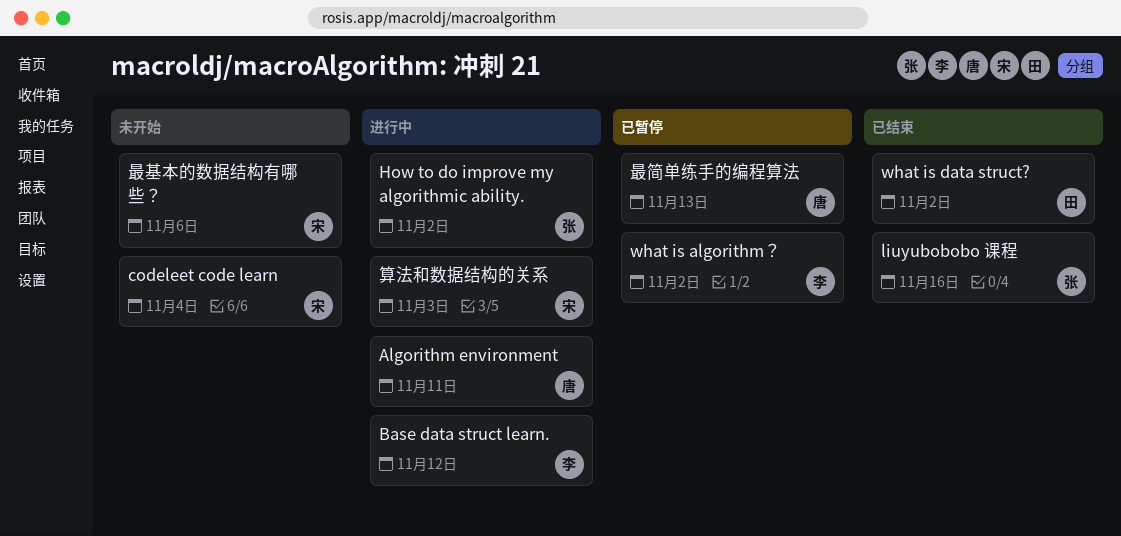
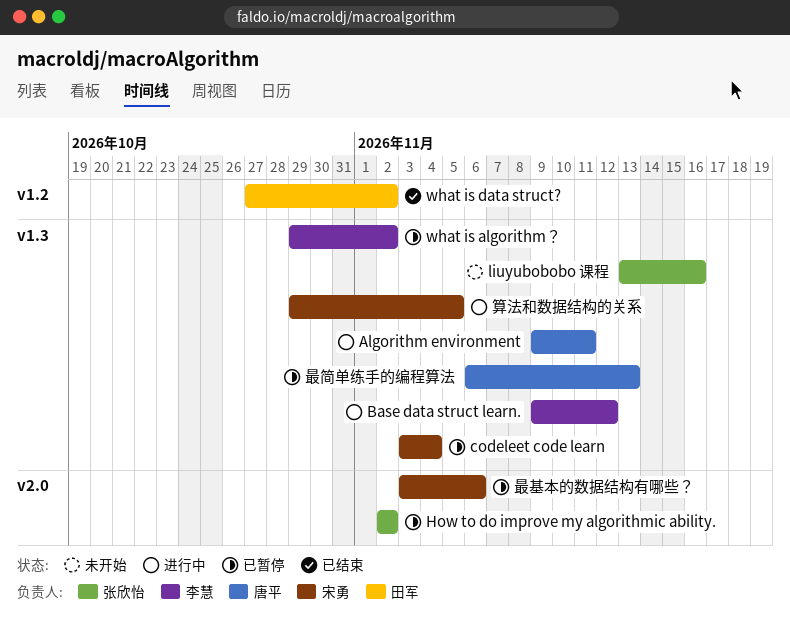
codeleet code learn, status: 未开始 -> 已暂停
How to do improve my algorithmic ability., status: 进行中 -> 已暂停
liuyubobobo 课程, status: 已结束 -> 未开始
最基本的数据结构有哪些？, status: 未开始 -> 已暂停
算法和数据结构的关系, due: Nov 3 -> Nov 5

